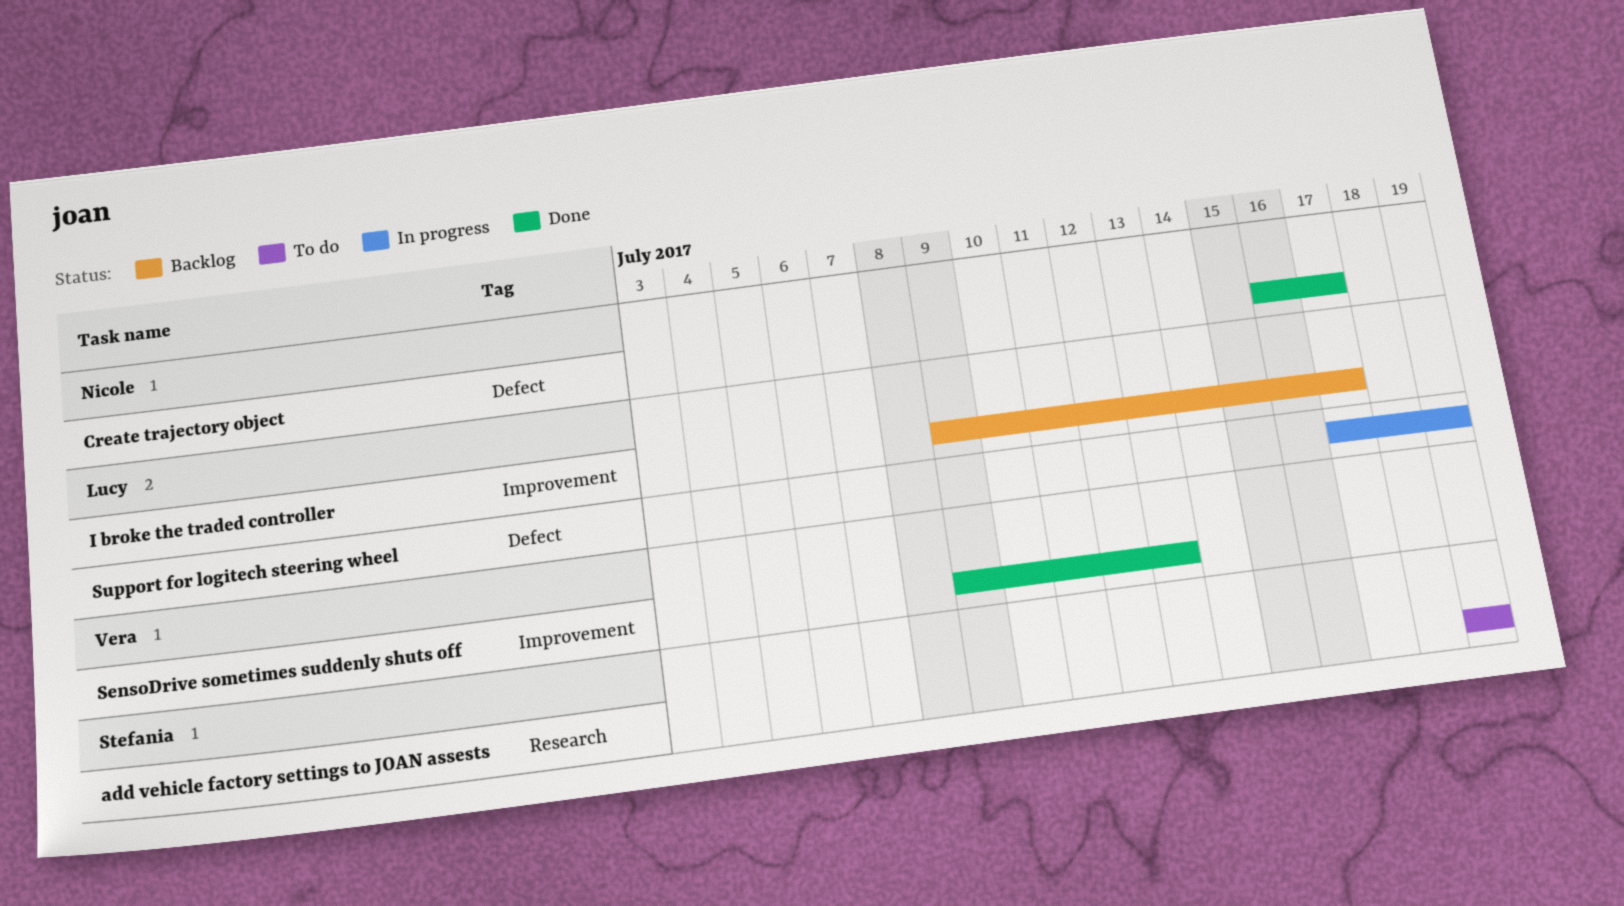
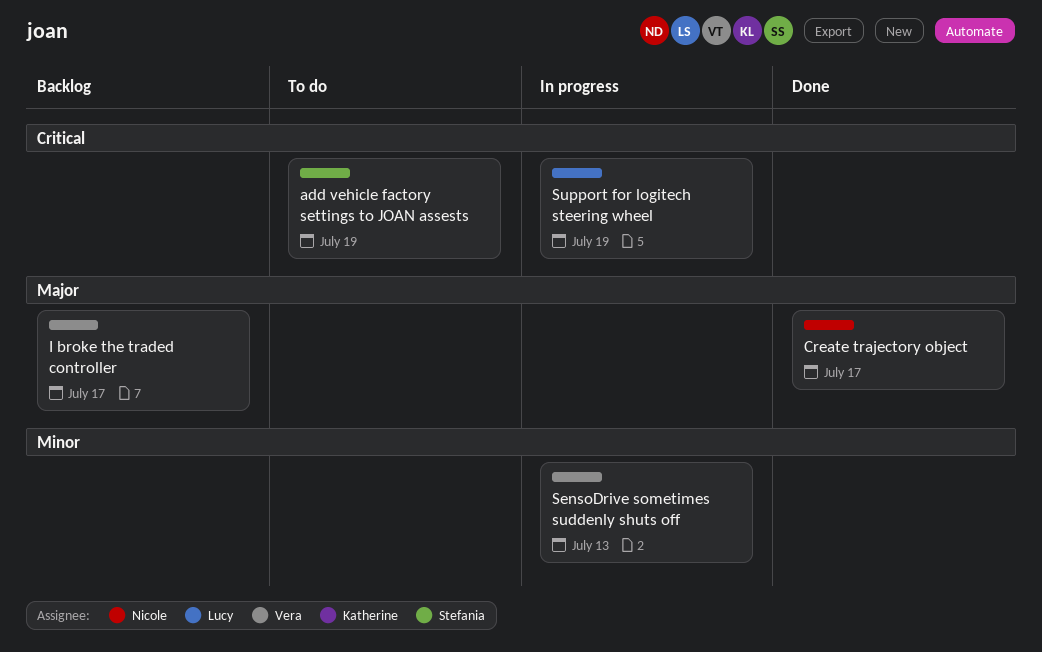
I broke the traded controller, owner: Lucy -> Vera
SensoDrive sometimes suddenly shuts off, status: Done -> In progress

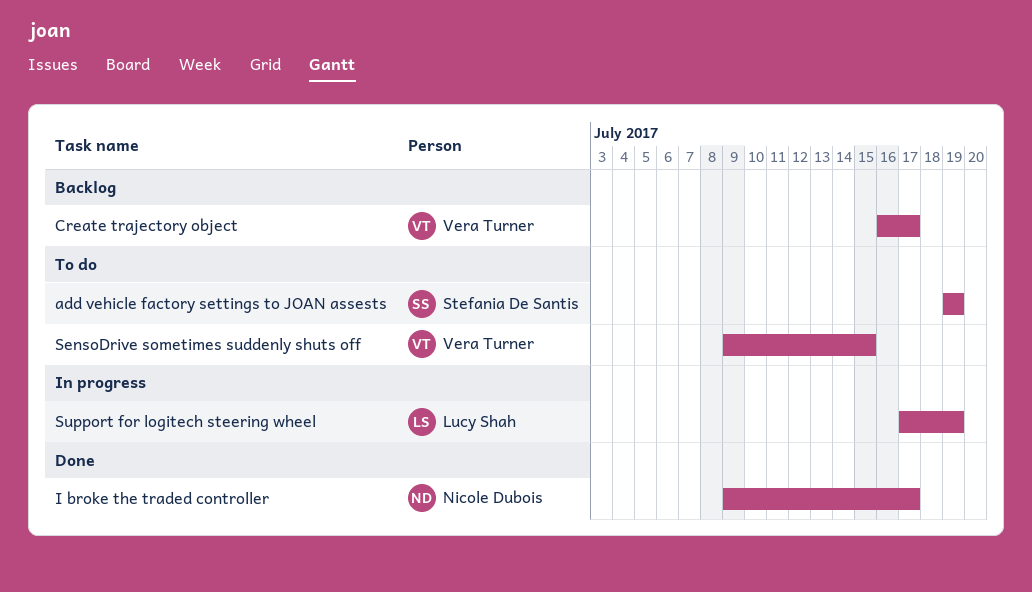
Create trajectory object, status: Done -> Backlog
Create trajectory object, owner: Nicole Dubois -> Vera Turner
I broke the traded controller, status: Backlog -> Done
I broke the traded controller, owner: Vera Turner -> Nicole Dubois
SensoDrive sometimes suddenly shuts off, status: In progress -> To do
SensoDrive sometimes suddenly shuts off, due: Jul 13 -> Jul 15

